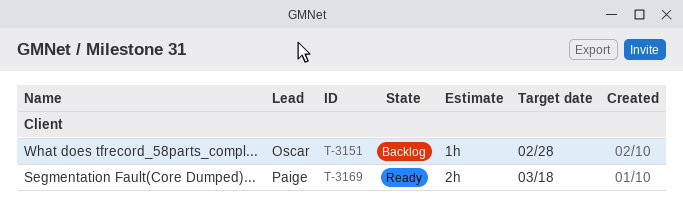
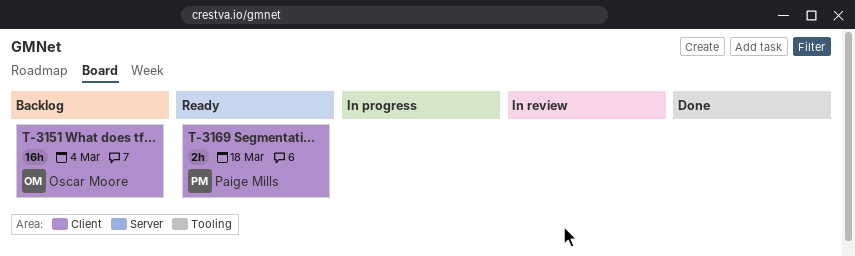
T-3151, estimate: 1h -> 16h
T-3151, due: Feb 28 -> Mar 4

